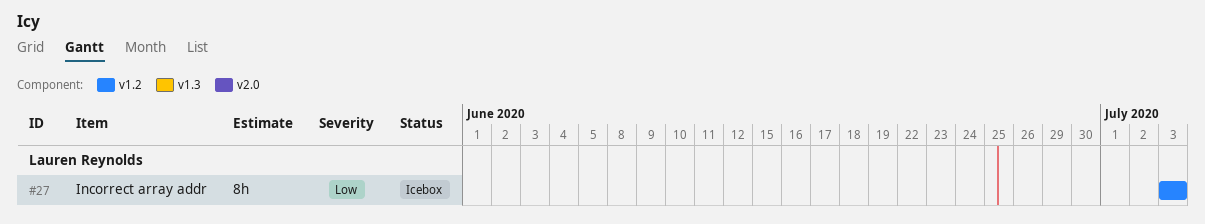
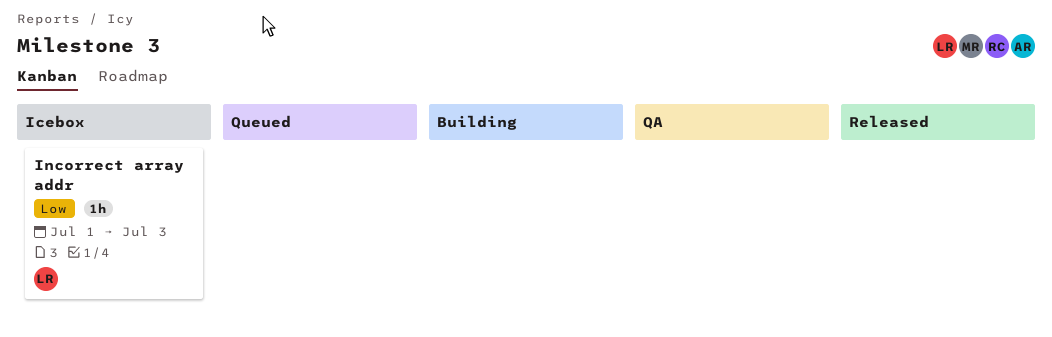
Incorrect array addr, estimate: 8h -> 1h
Incorrect array addr, start: Jul 3 -> Jul 1

